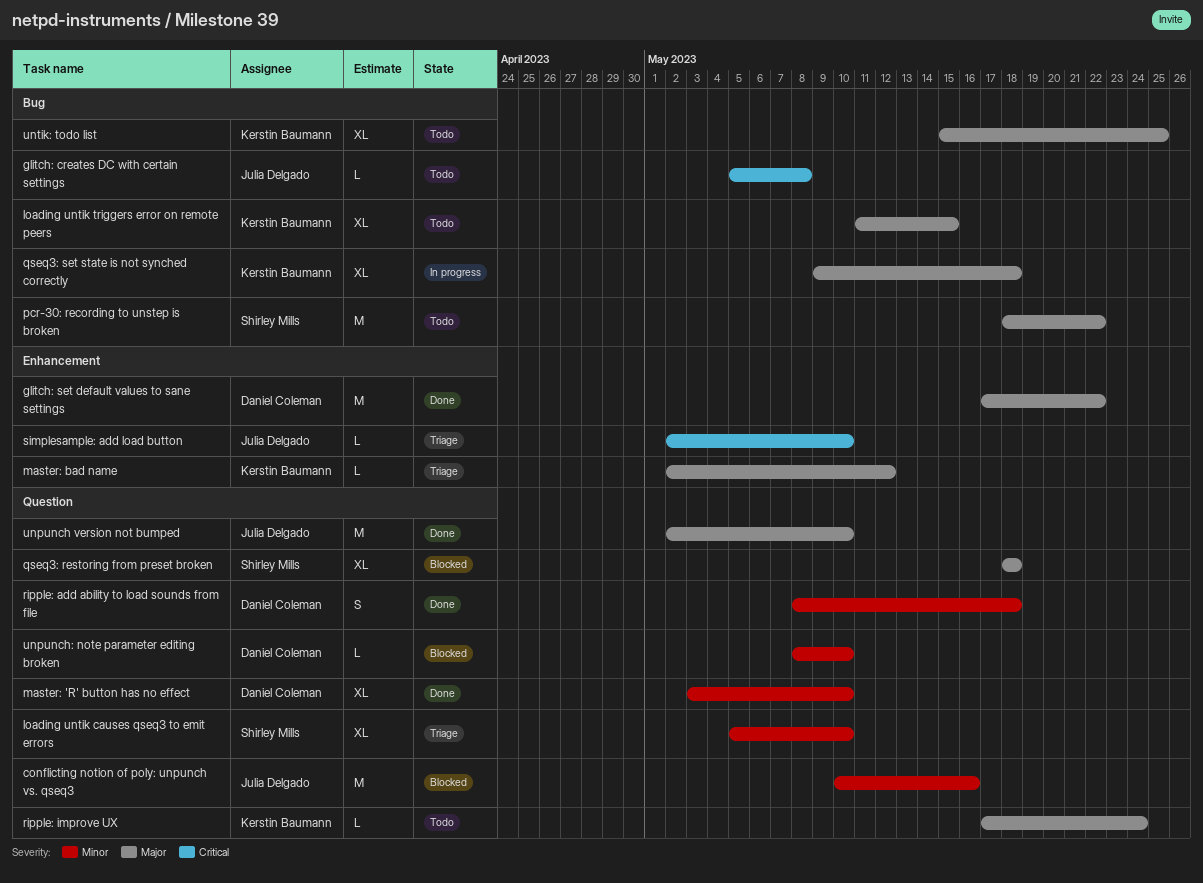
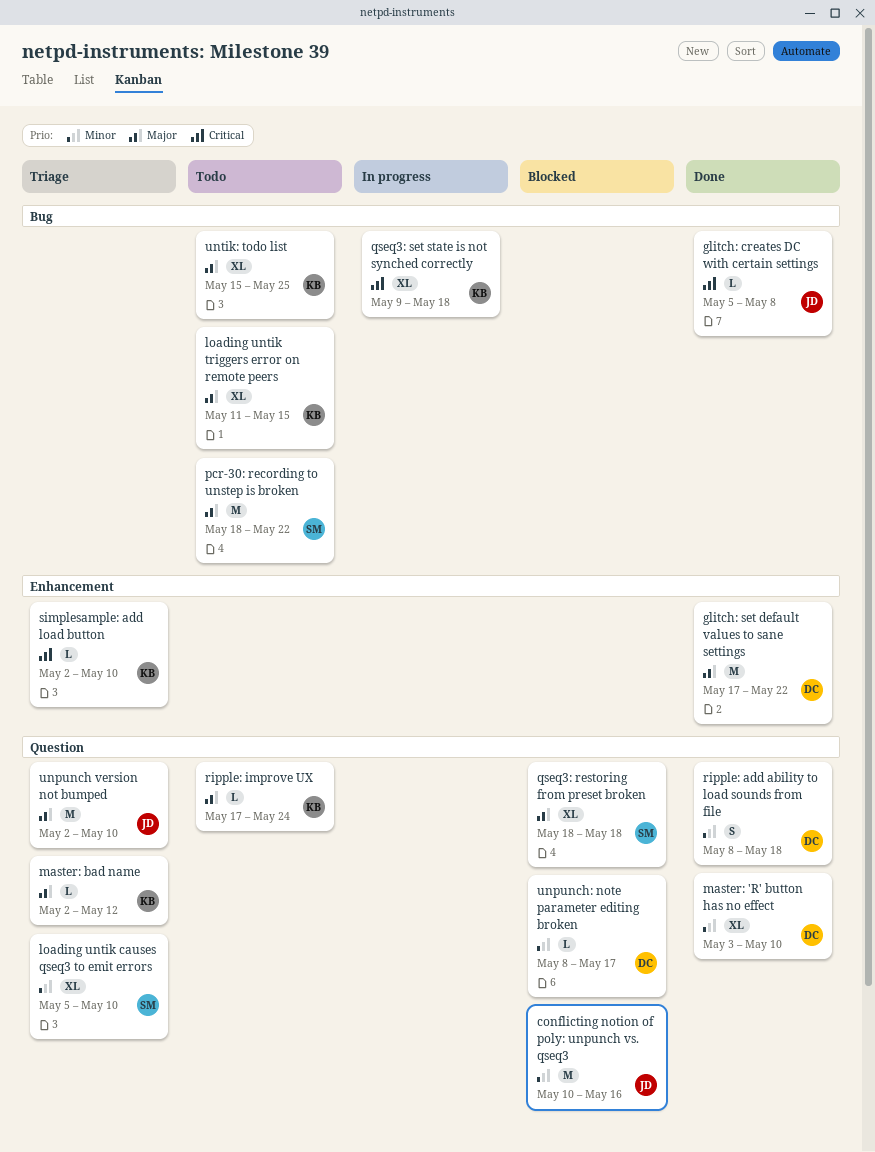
glitch: creates DC with certain settings, status: Todo -> Done
master: bad name, label: Enhancement -> Question
qseq3: set state is not synched correctly, priority: Major -> Critical
simplesample: add load button, owner: Julia Delgado -> Kerstin Baumann
unpunch version not bumped, status: Done -> Triage
unpunch: note parameter editing broken, due: May 10 -> May 17

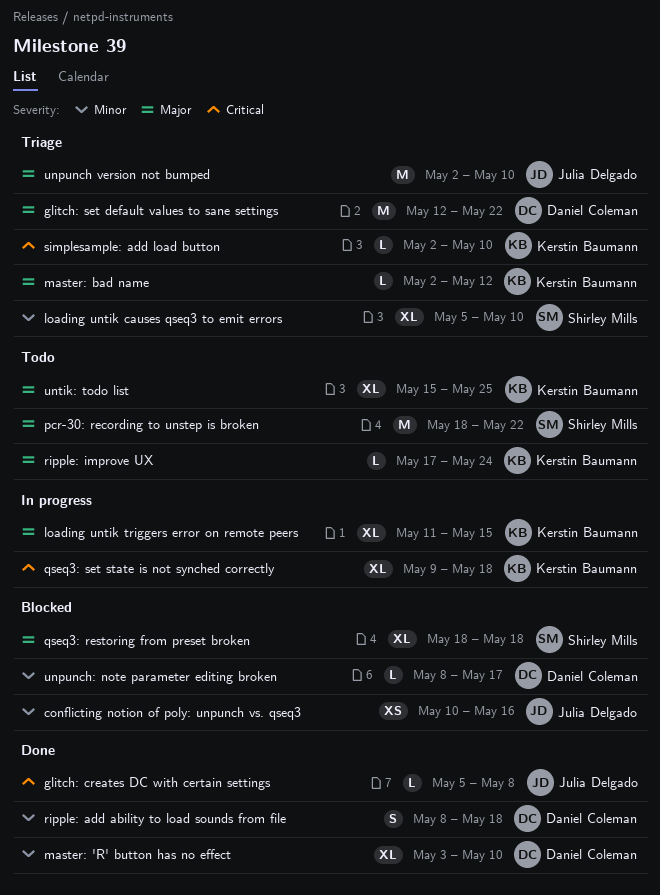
conflicting notion of poly: unpunch vs. qseq3, estimate: M -> XS
glitch: set default values to sane settings, status: Done -> Triage
glitch: set default values to sane settings, start: May 17 -> May 12
loading untik triggers error on remote peers, status: Todo -> In progress

